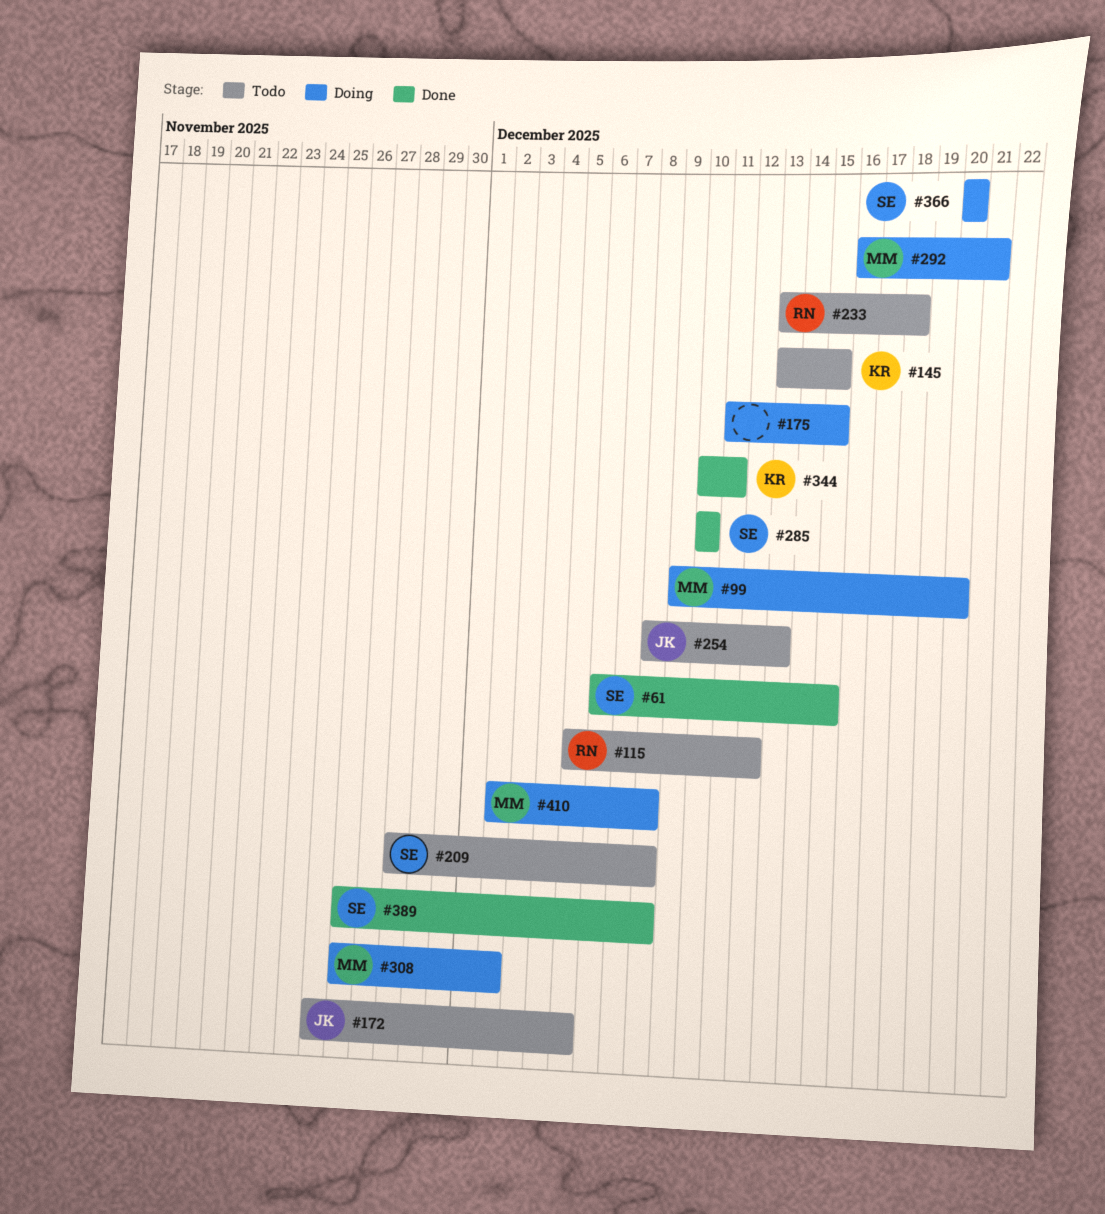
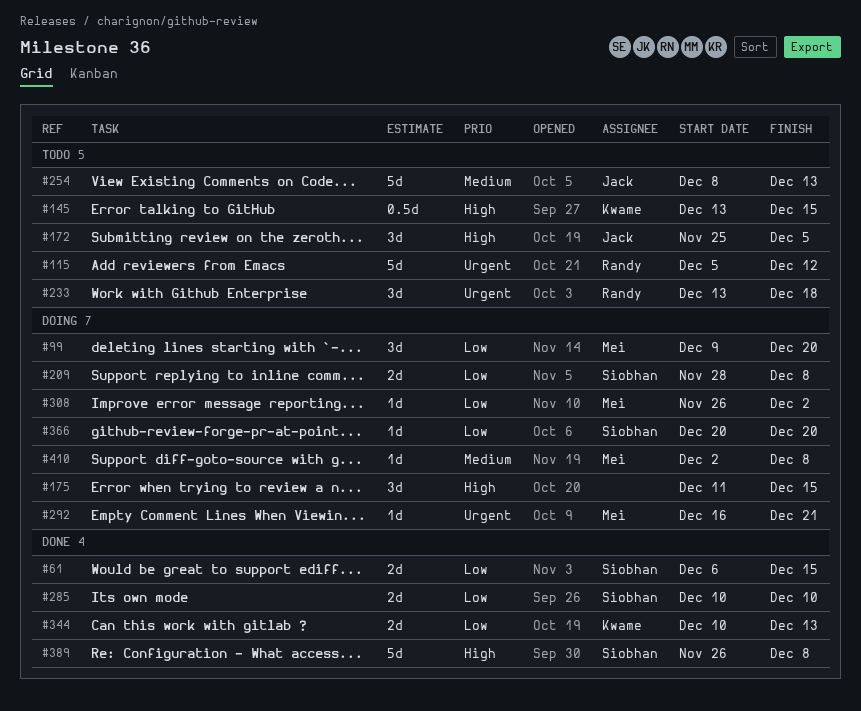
#209, status: Todo -> Doing
#344, due: Dec 11 -> Dec 13

